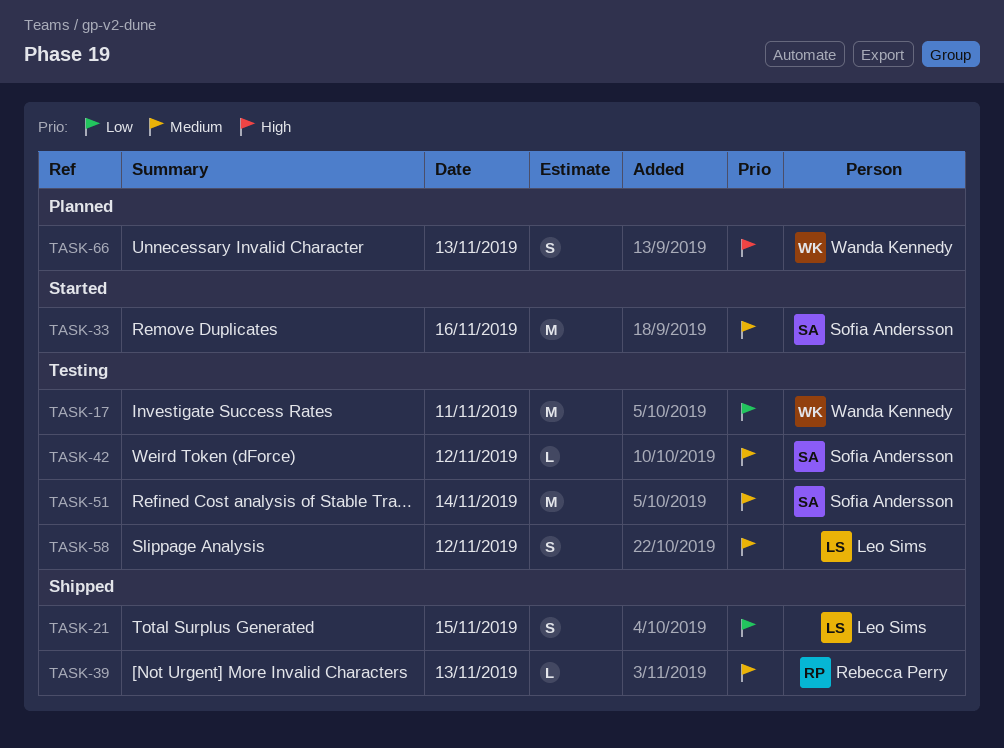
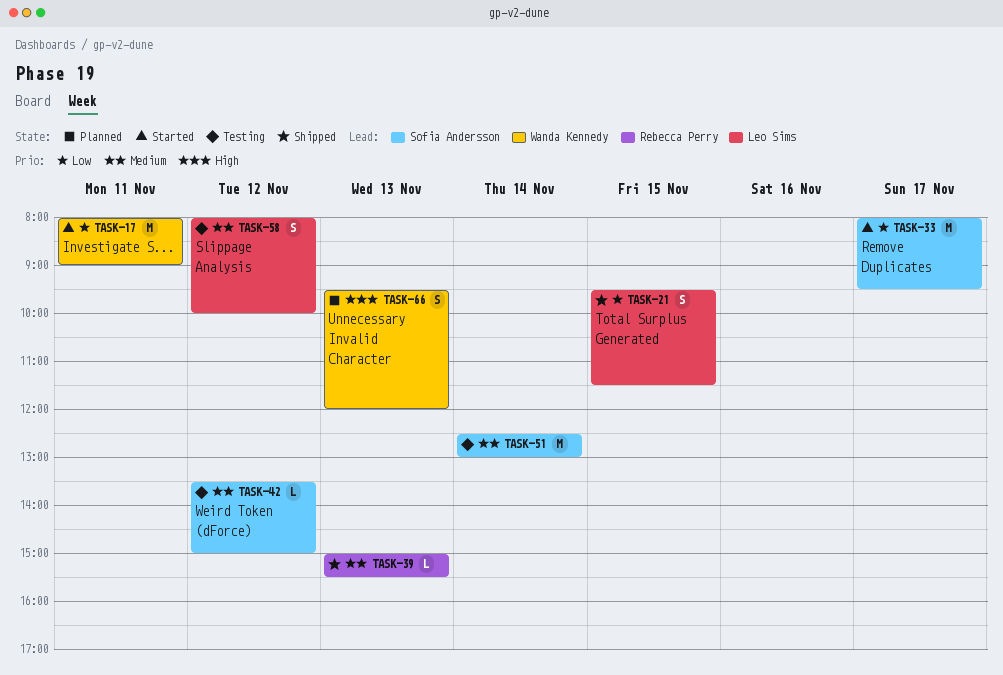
TASK-17, status: Testing -> Started
TASK-33, priority: Medium -> Low
TASK-33, day: Nov 16 -> Nov 17

